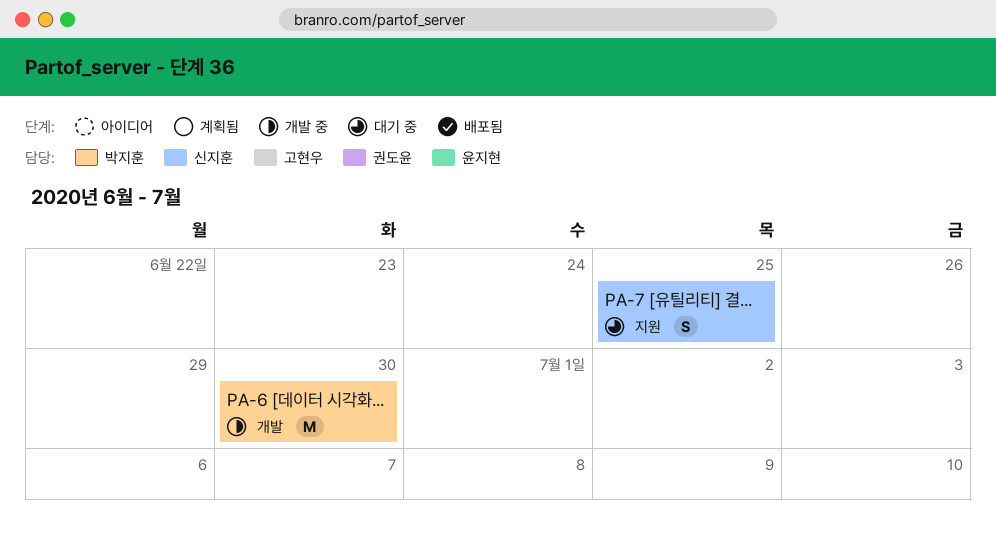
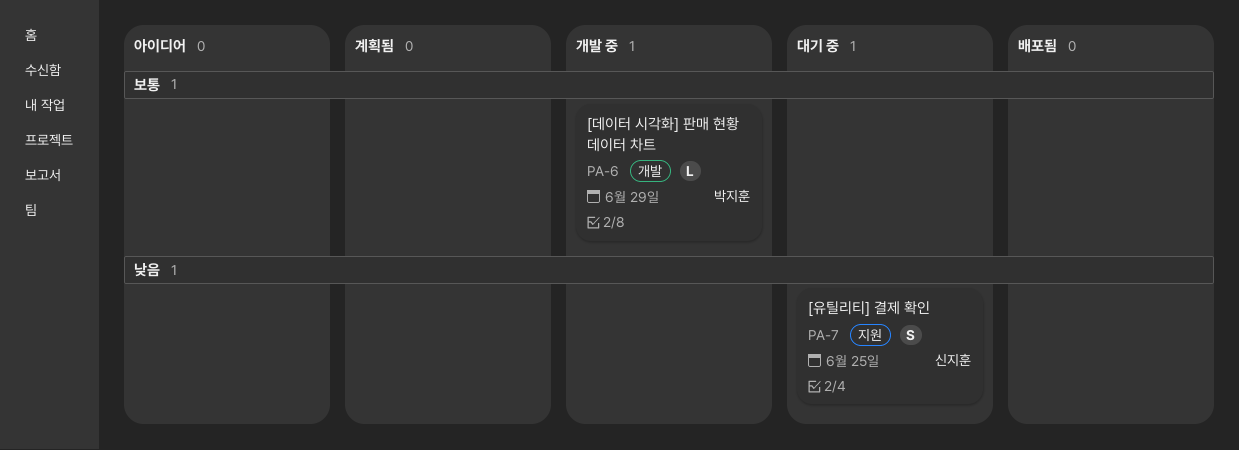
PA-6, estimate: M -> L
PA-6, due: Jun 30 -> Jun 29

